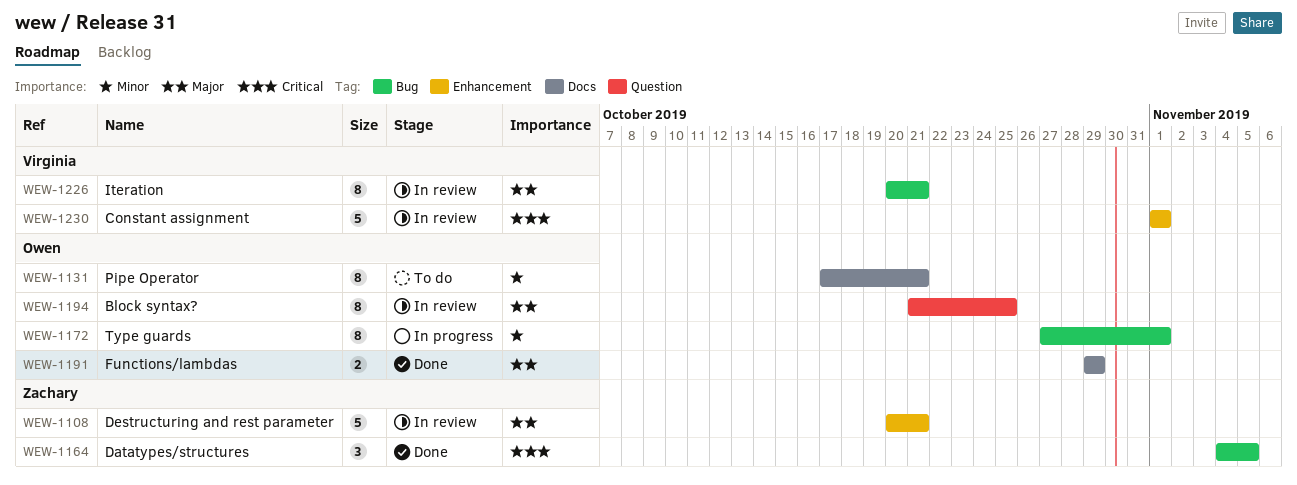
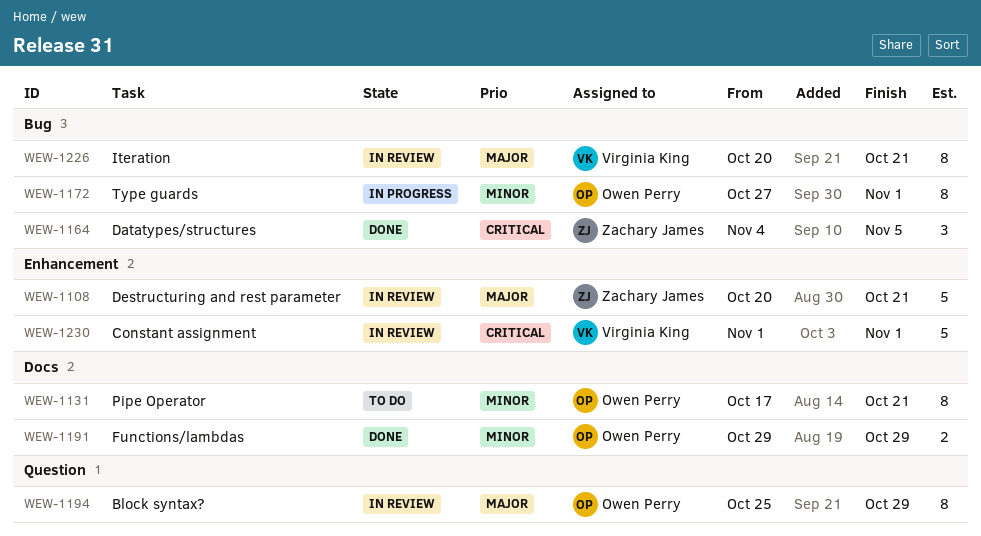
WEW-1191, priority: Major -> Minor
WEW-1194, start: Oct 21 -> Oct 25
WEW-1194, due: Oct 25 -> Oct 29

